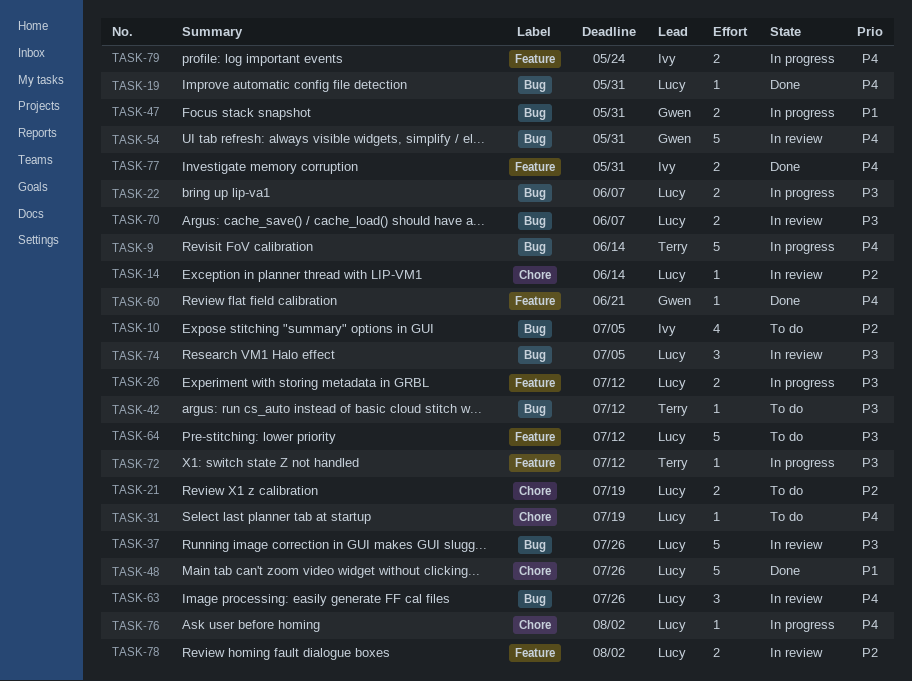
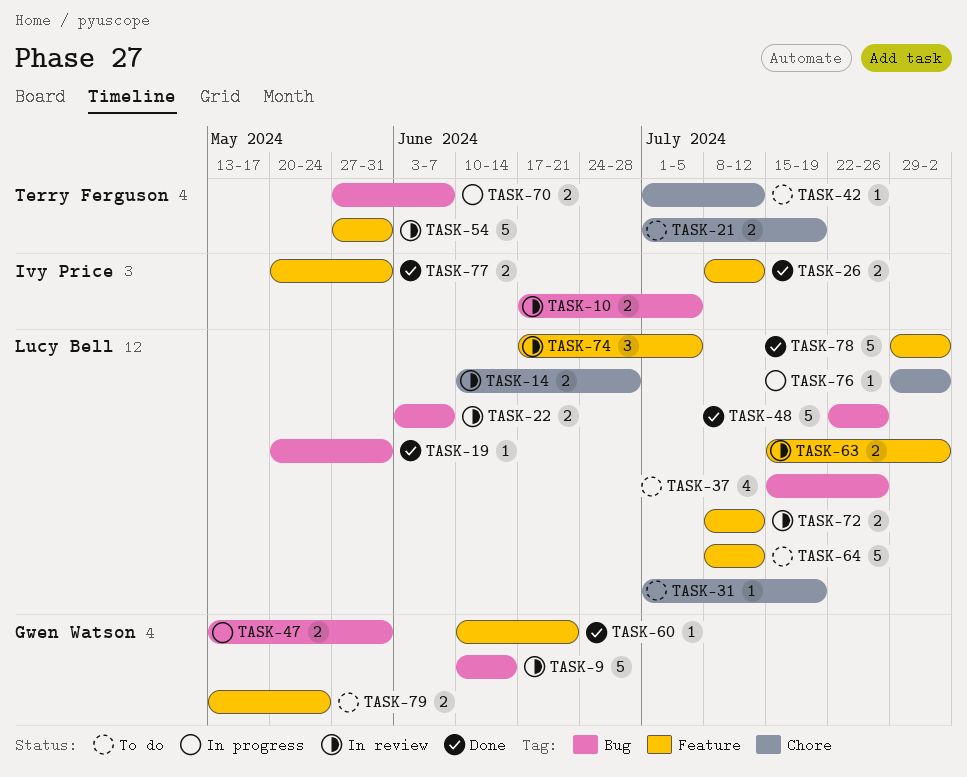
TASK-9, status: In progress -> In review
TASK-9, owner: Terry Ferguson -> Gwen Watson
TASK-10, status: To do -> In review
TASK-10, estimate: 4 -> 2
TASK-14, estimate: 1 -> 2
TASK-14, due: Jun 14 -> Jun 28
TASK-21, owner: Lucy Bell -> Terry Ferguson
TASK-22, status: In progress -> In review
TASK-26, status: In progress -> Done
TASK-26, owner: Lucy Bell -> Ivy Price
TASK-37, status: In review -> To do
TASK-37, estimate: 5 -> 4
TASK-42, label: Bug -> Chore
TASK-48, label: Chore -> Bug
TASK-54, owner: Gwen Watson -> Terry Ferguson
TASK-54, label: Bug -> Feature
TASK-63, label: Bug -> Feature
TASK-63, estimate: 3 -> 2
TASK-63, due: Jul 26 -> Aug 2
TASK-70, status: In review -> In progress
TASK-70, owner: Lucy Bell -> Terry Ferguson
TASK-72, status: In progress -> In review
TASK-72, owner: Terry Ferguson -> Lucy Bell
TASK-72, estimate: 1 -> 2
TASK-74, label: Bug -> Feature
TASK-78, status: In review -> Done
TASK-78, estimate: 2 -> 5
TASK-79, status: In progress -> To do
TASK-79, owner: Ivy Price -> Gwen Watson

